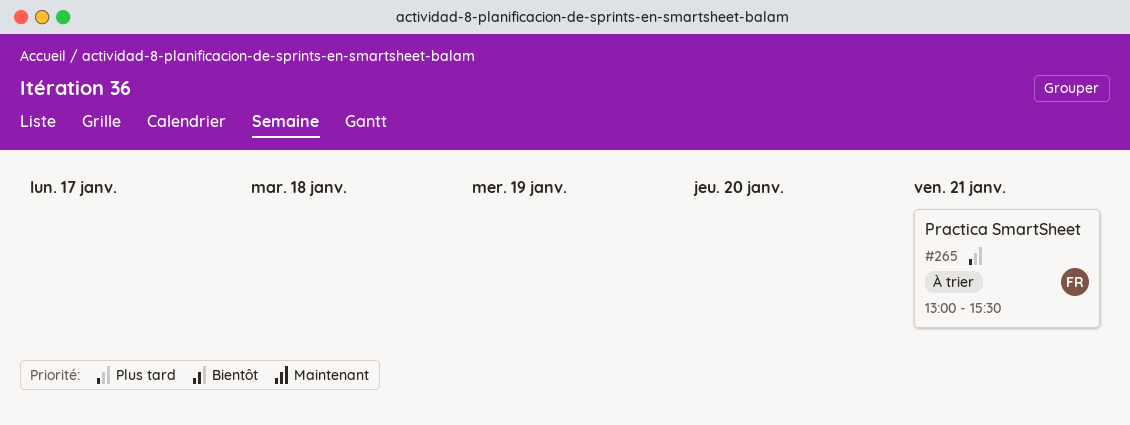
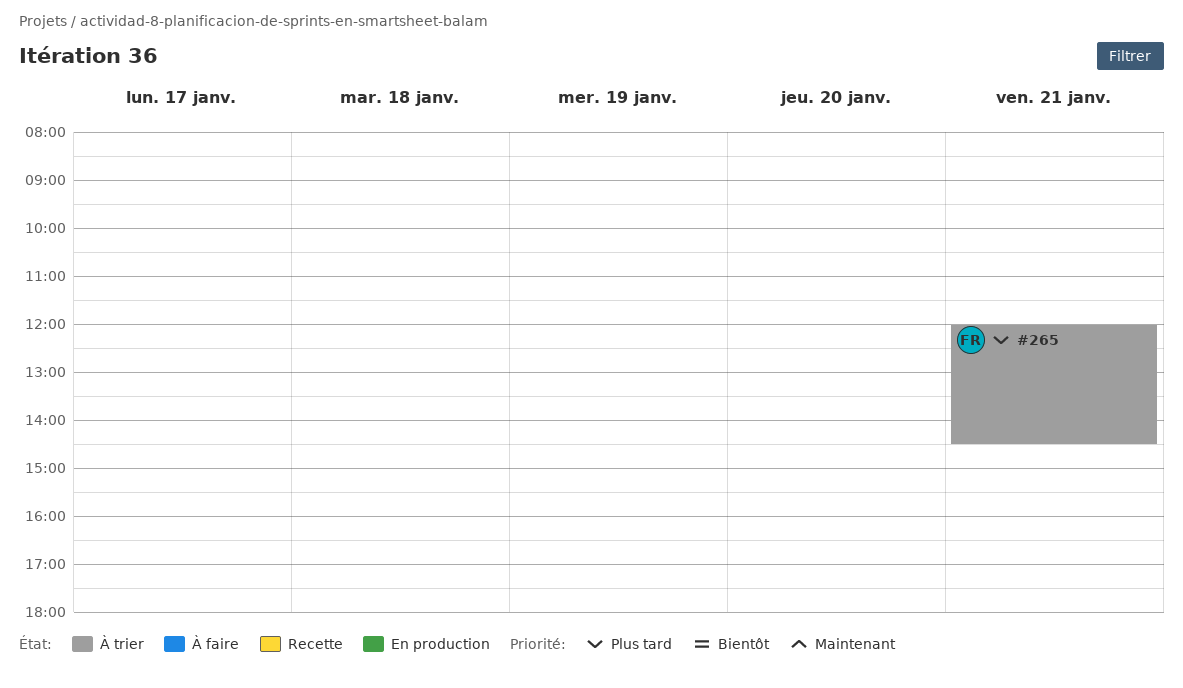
#265, begins: 13:00 -> 12:00
#265, ends: 15:30 -> 14:30

